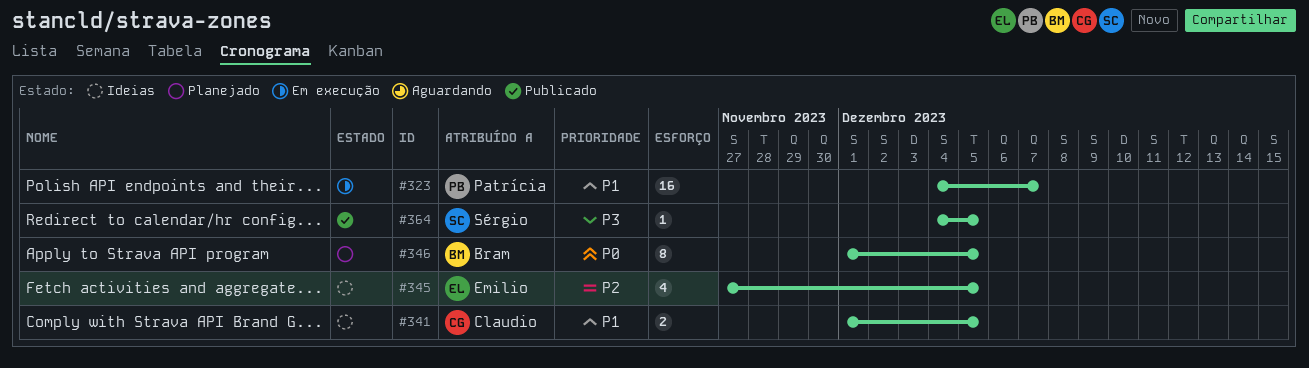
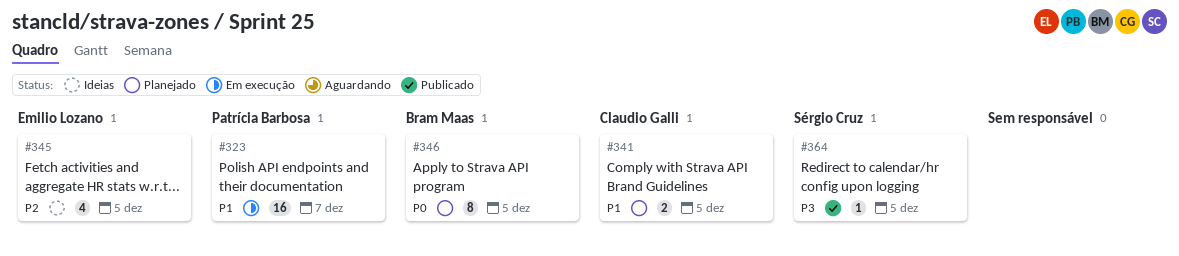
#341, status: Ideias -> Planejado

